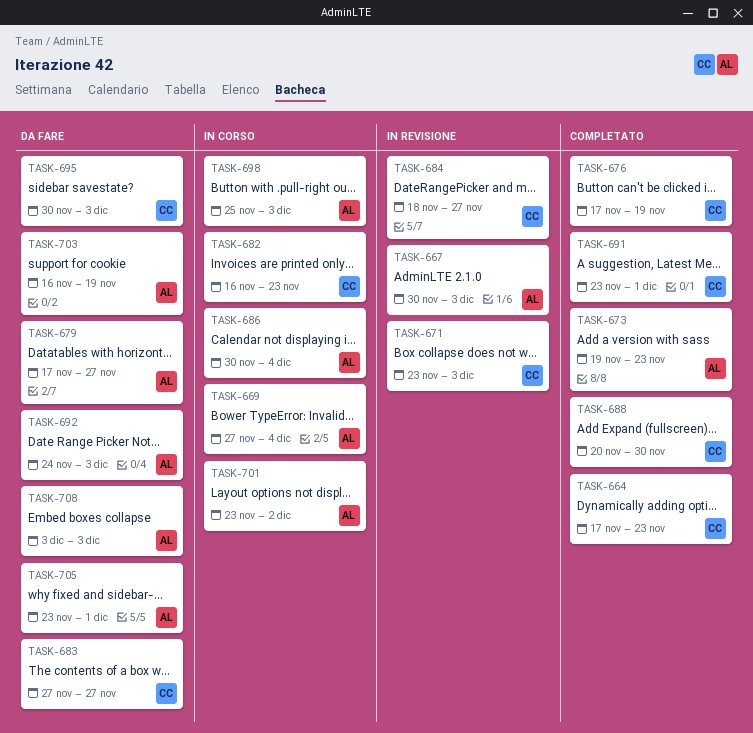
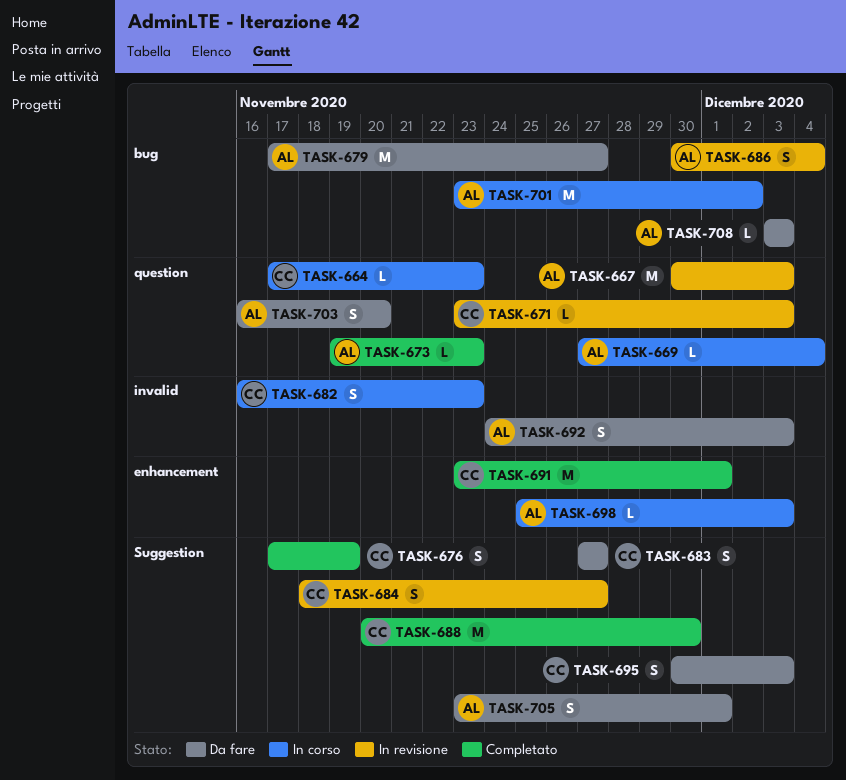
TASK-664, status: Completato -> In corso
TASK-686, status: In corso -> In revisione
TASK-703, due: Nov 19 -> Nov 20

